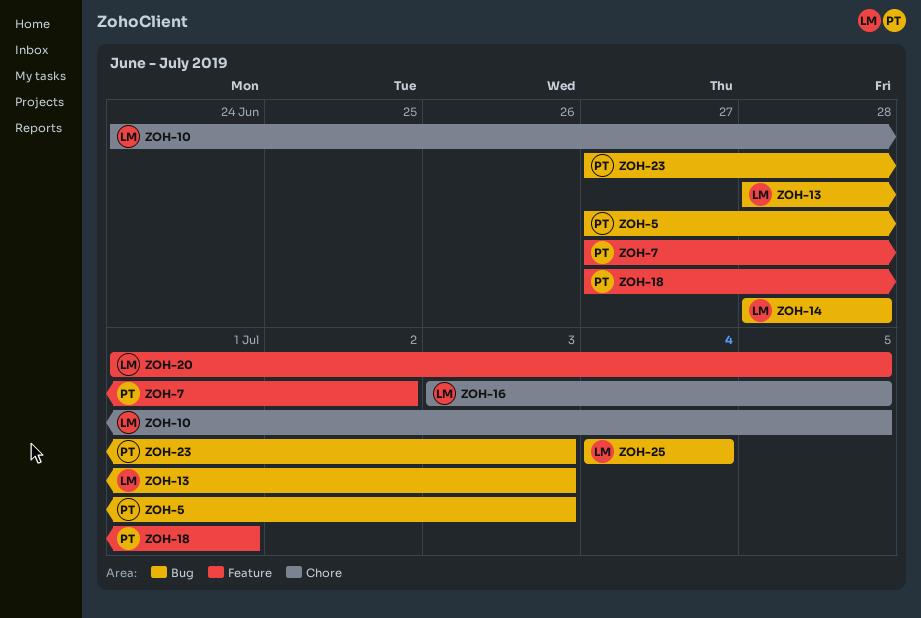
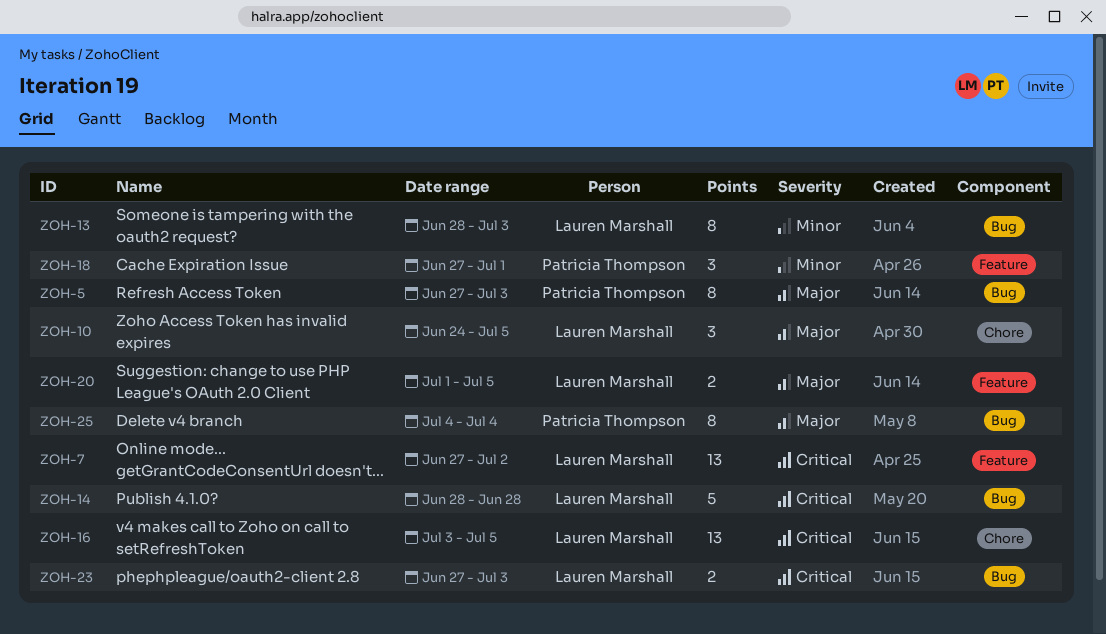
ZOH-7, owner: Patricia Thompson -> Lauren Marshall
ZOH-23, owner: Patricia Thompson -> Lauren Marshall
ZOH-25, owner: Lauren Marshall -> Patricia Thompson

